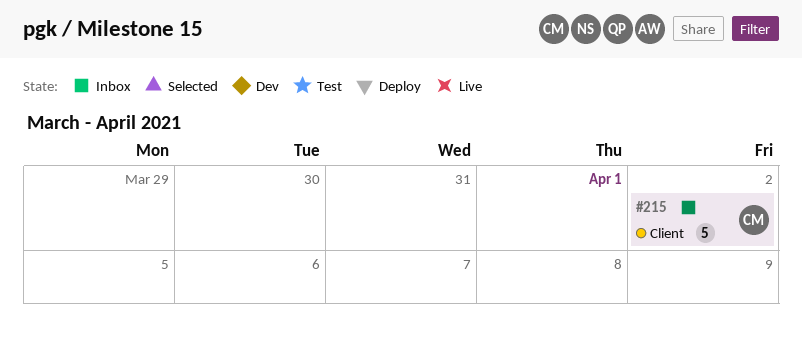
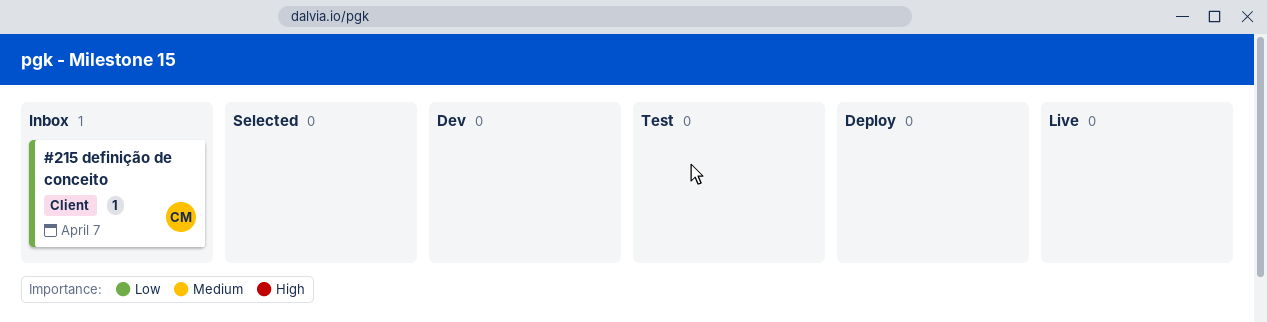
#215, estimate: 5 -> 1
#215, due: Apr 2 -> Apr 7

